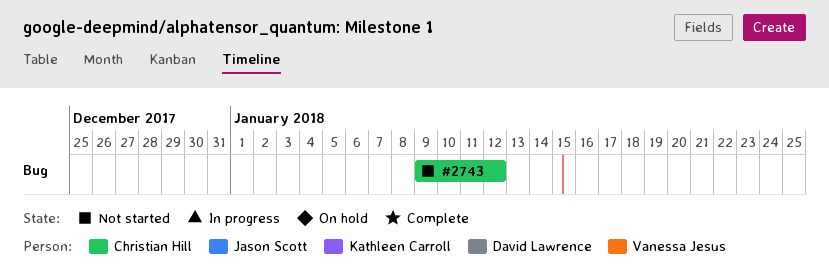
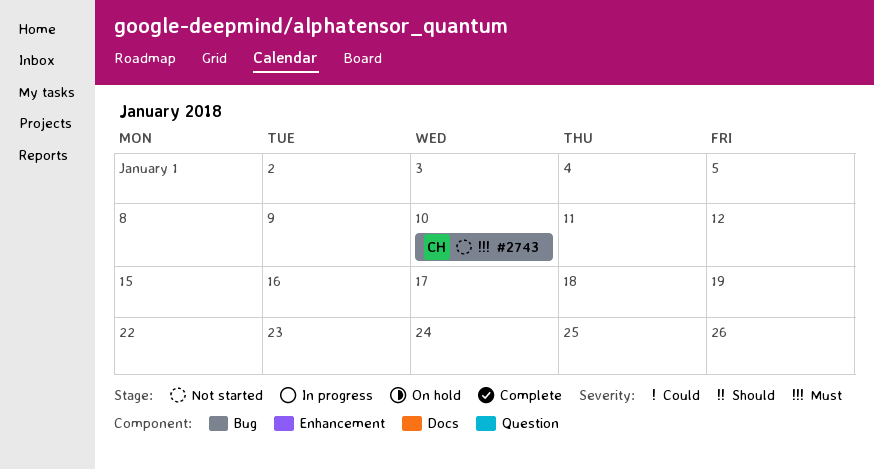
#2743, start: Jan 9 -> Jan 10
#2743, due: Jan 12 -> Jan 10

